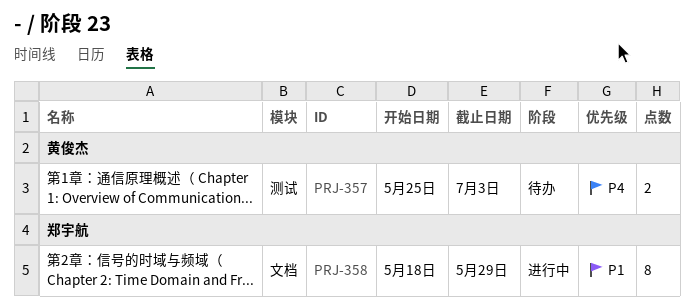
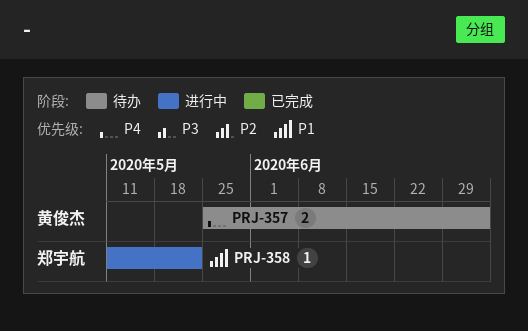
PRJ-358, estimate: 8 -> 1
PRJ-358, start: May 18 -> May 11
PRJ-358, due: May 29 -> May 22

